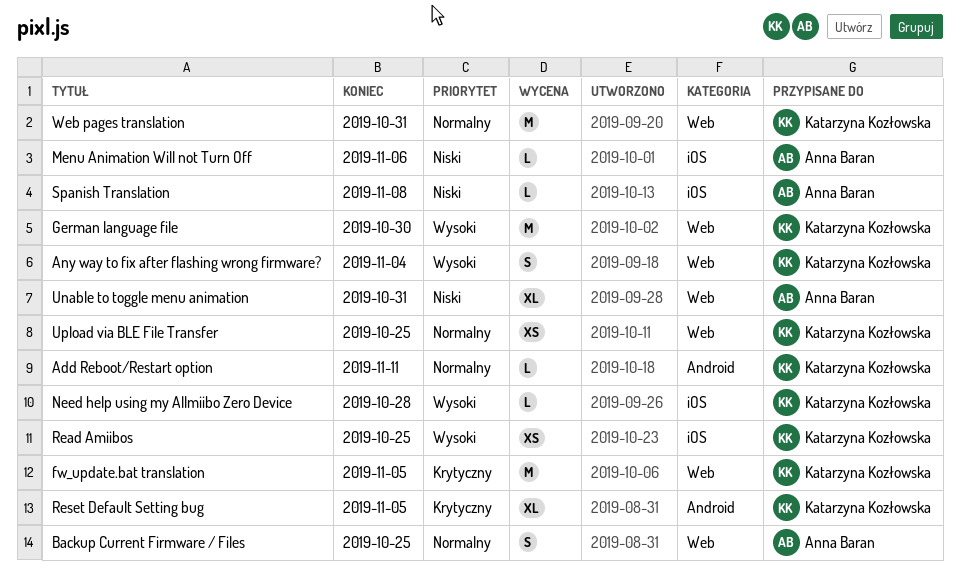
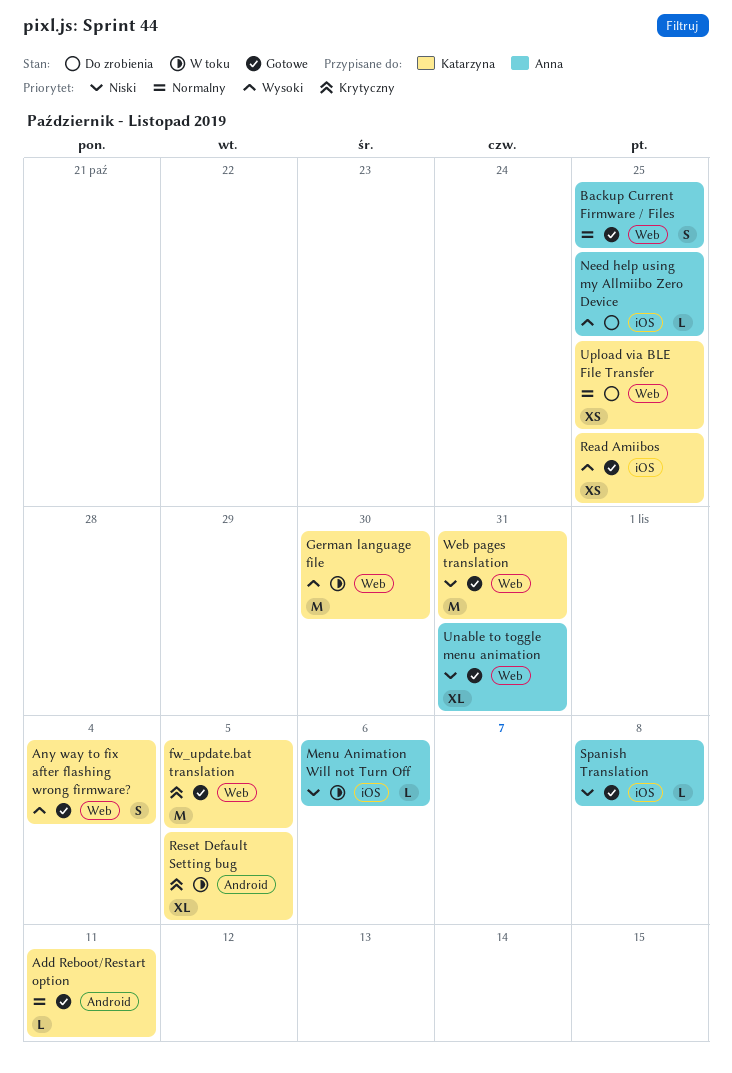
Need help using my Allmiibo Zero Device, owner: Katarzyna Kozłowska -> Anna Baran
Need help using my Allmiibo Zero Device, due: Oct 28 -> Oct 25
Web pages translation, priority: Normalny -> Niski

